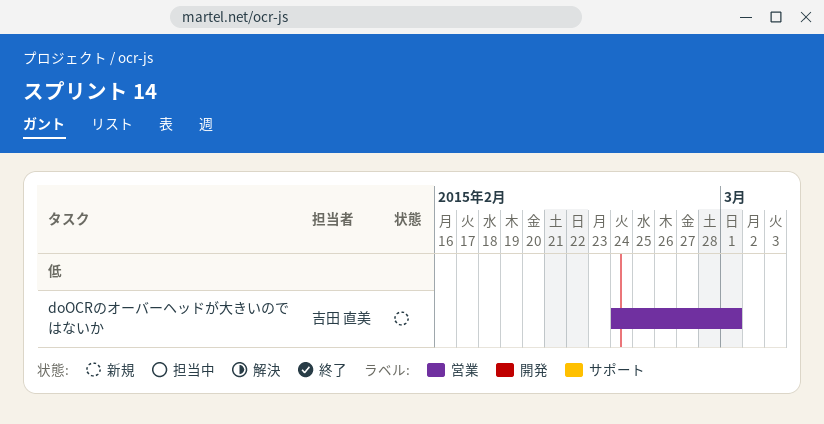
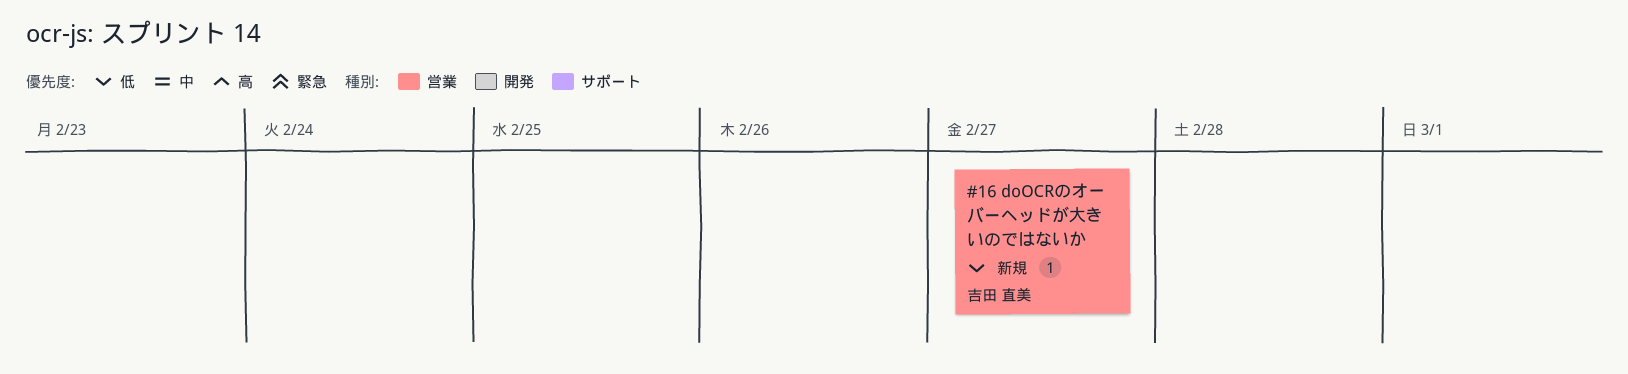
doOCRのオーバーヘッドが大きいのではないか, due: Mar 1 -> Feb 27

